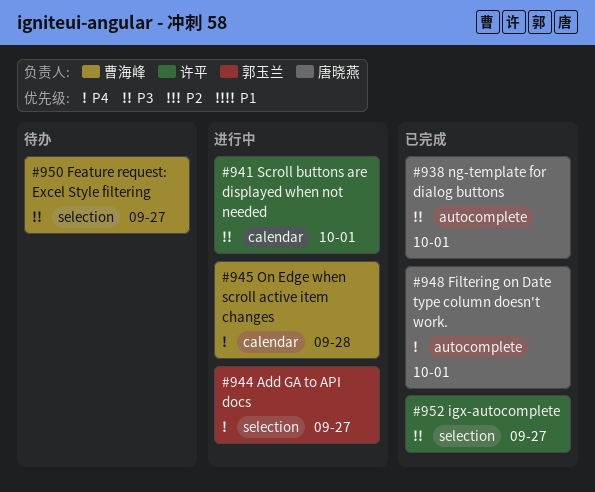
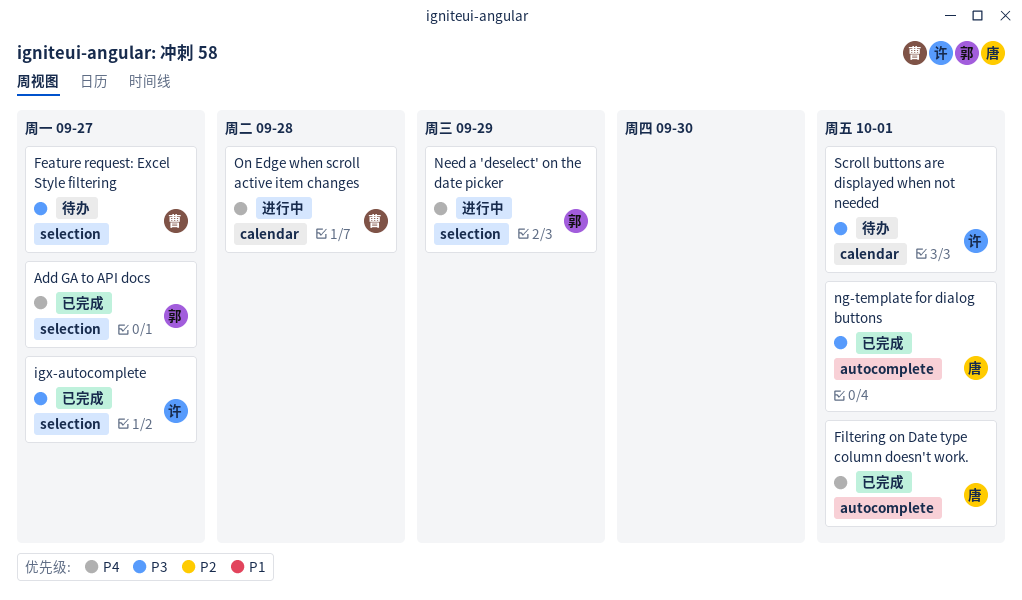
Add GA to API docs, status: 进行中 -> 已完成
Need a 'deselect' on the date picker: none -> present
Scroll buttons are displayed when not needed, status: 进行中 -> 待办

